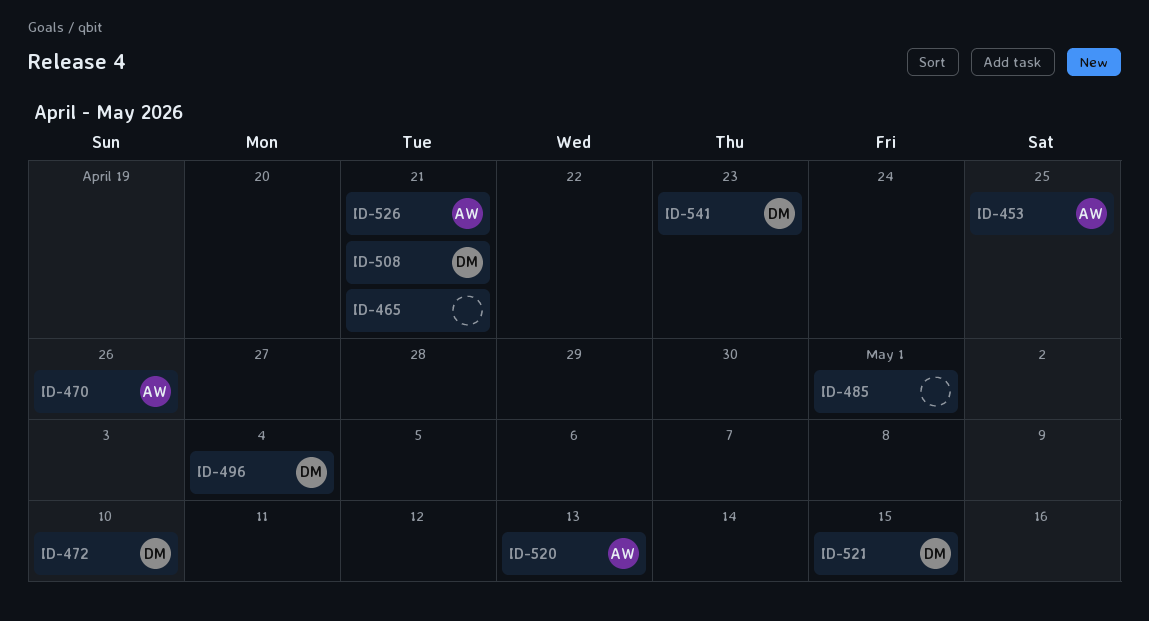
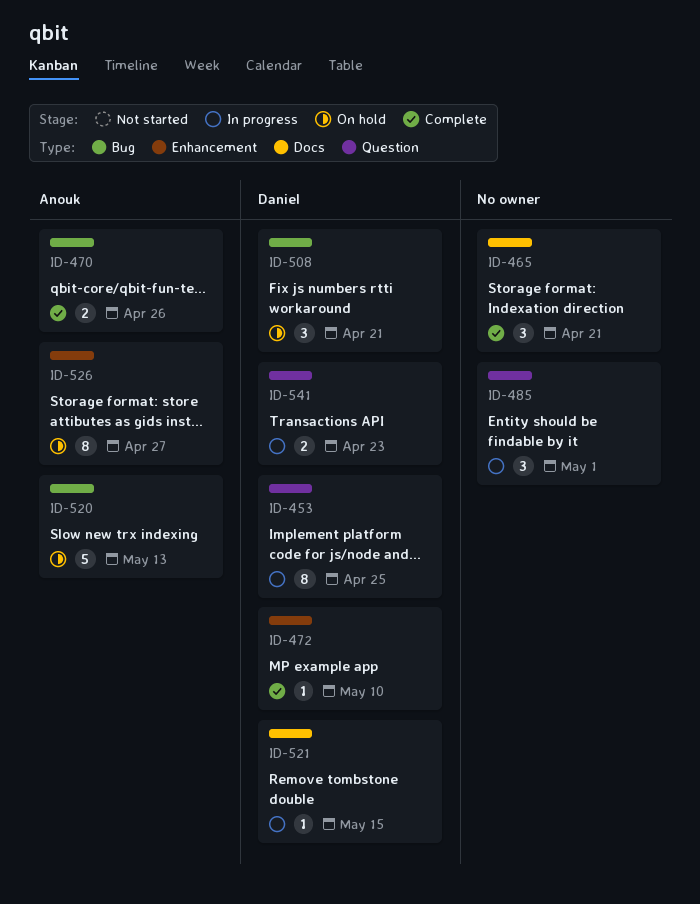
ID-453, owner: Anouk -> Daniel
ID-496: present -> none
ID-526, due: Apr 21 -> Apr 27

